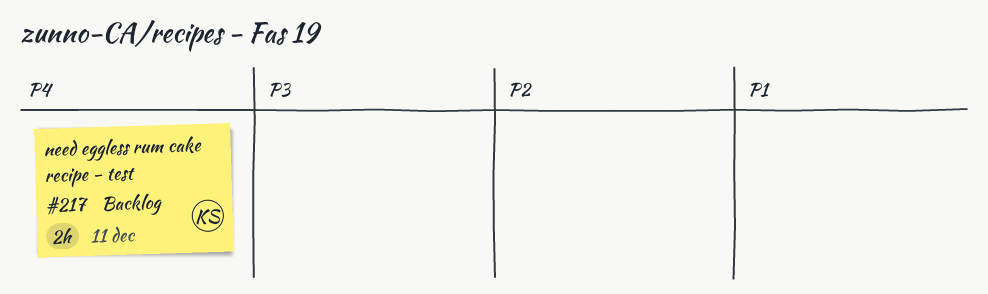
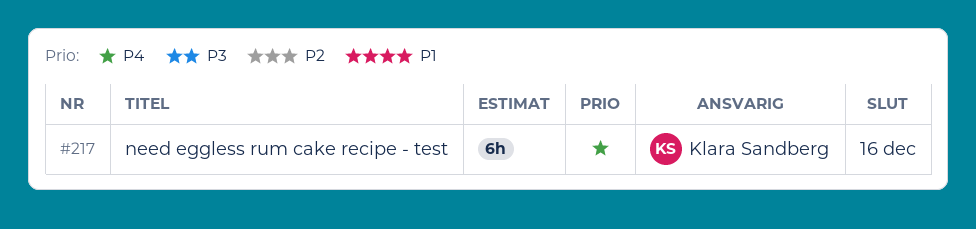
#217, estimate: 2h -> 6h
#217, due: Dec 11 -> Dec 16

